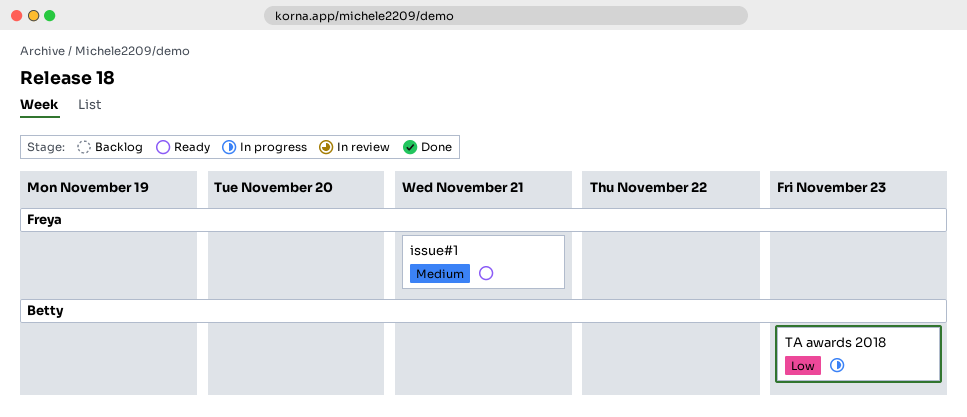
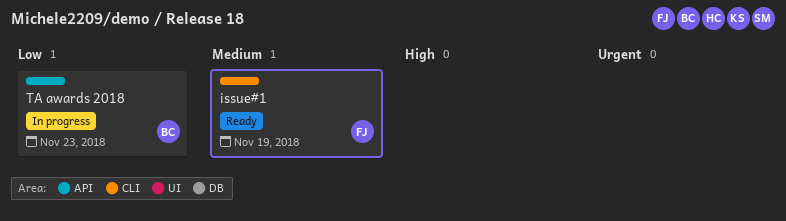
issue#1, due: Nov 21 -> Nov 19

